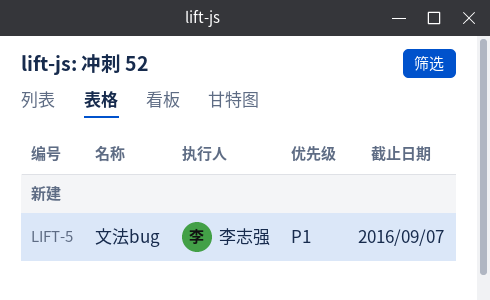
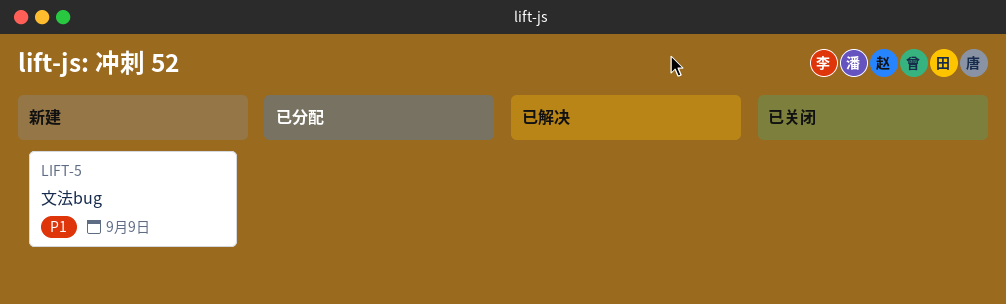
LIFT-5, due: Sep 7 -> Sep 9

